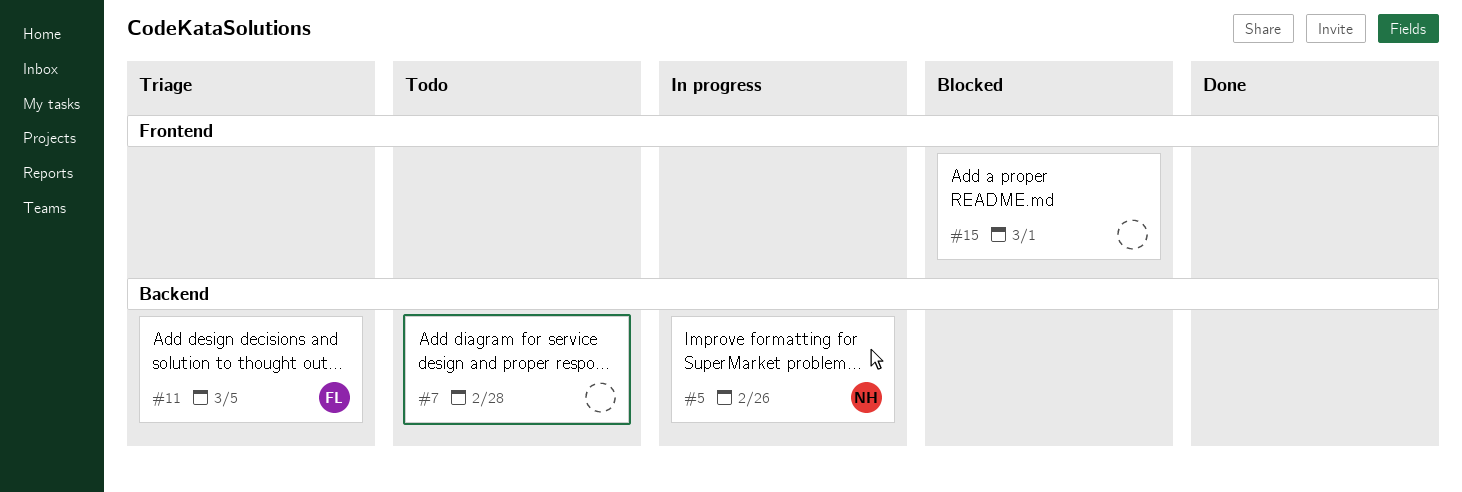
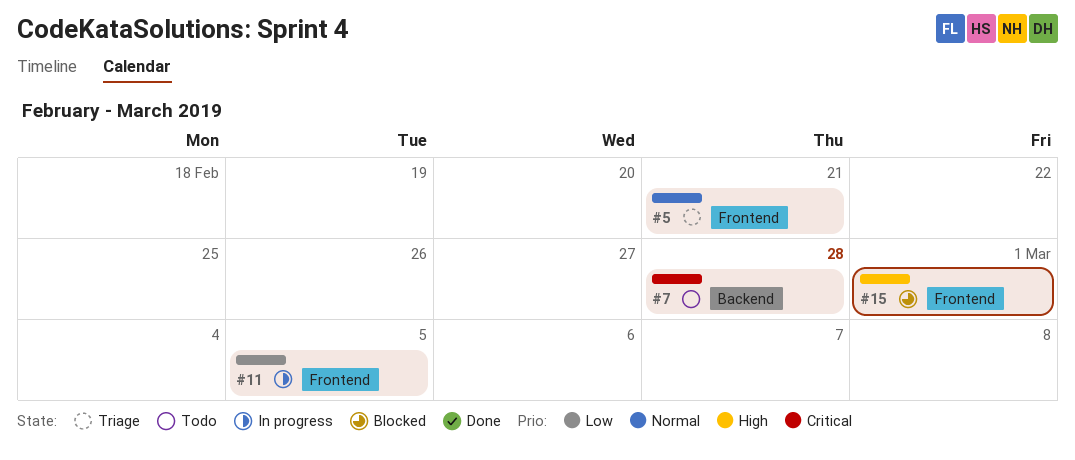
#5, status: In progress -> Triage
#5, label: Backend -> Frontend
#5, due: Feb 26 -> Feb 21
#11, status: Triage -> In progress
#11, label: Backend -> Frontend

